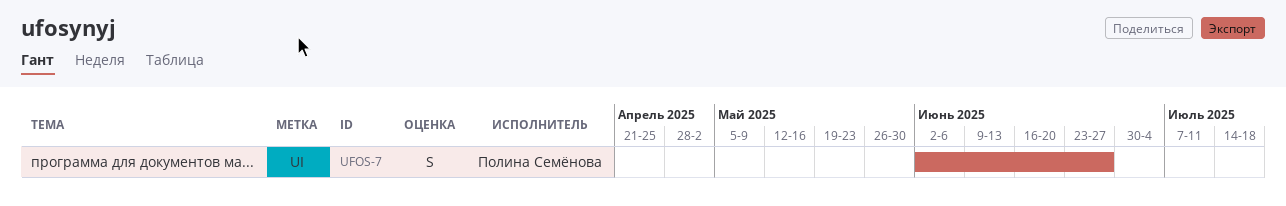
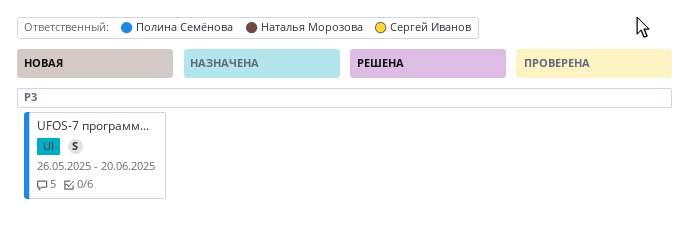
UFOS-7, start: Jun 2 -> May 26
UFOS-7, due: Jun 27 -> Jun 20

